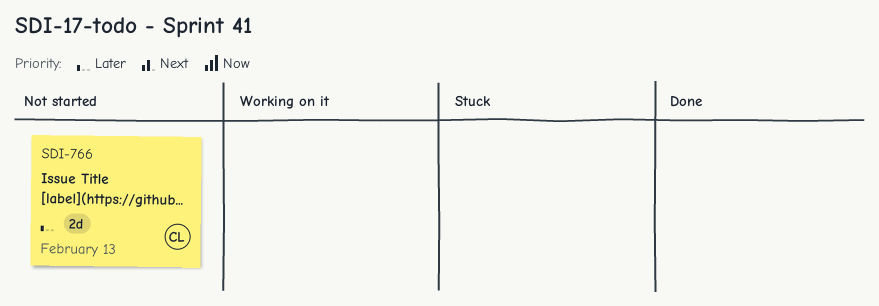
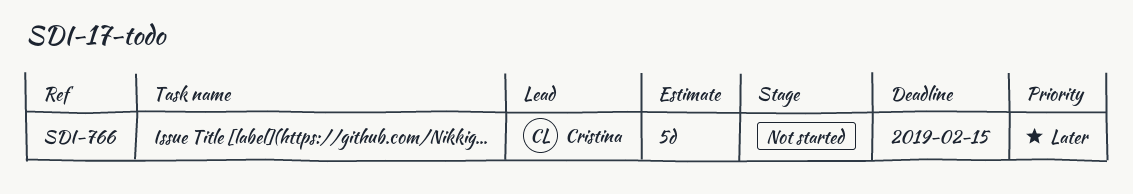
SDI-766, estimate: 2d -> 5d
SDI-766, due: Feb 13 -> Feb 15

